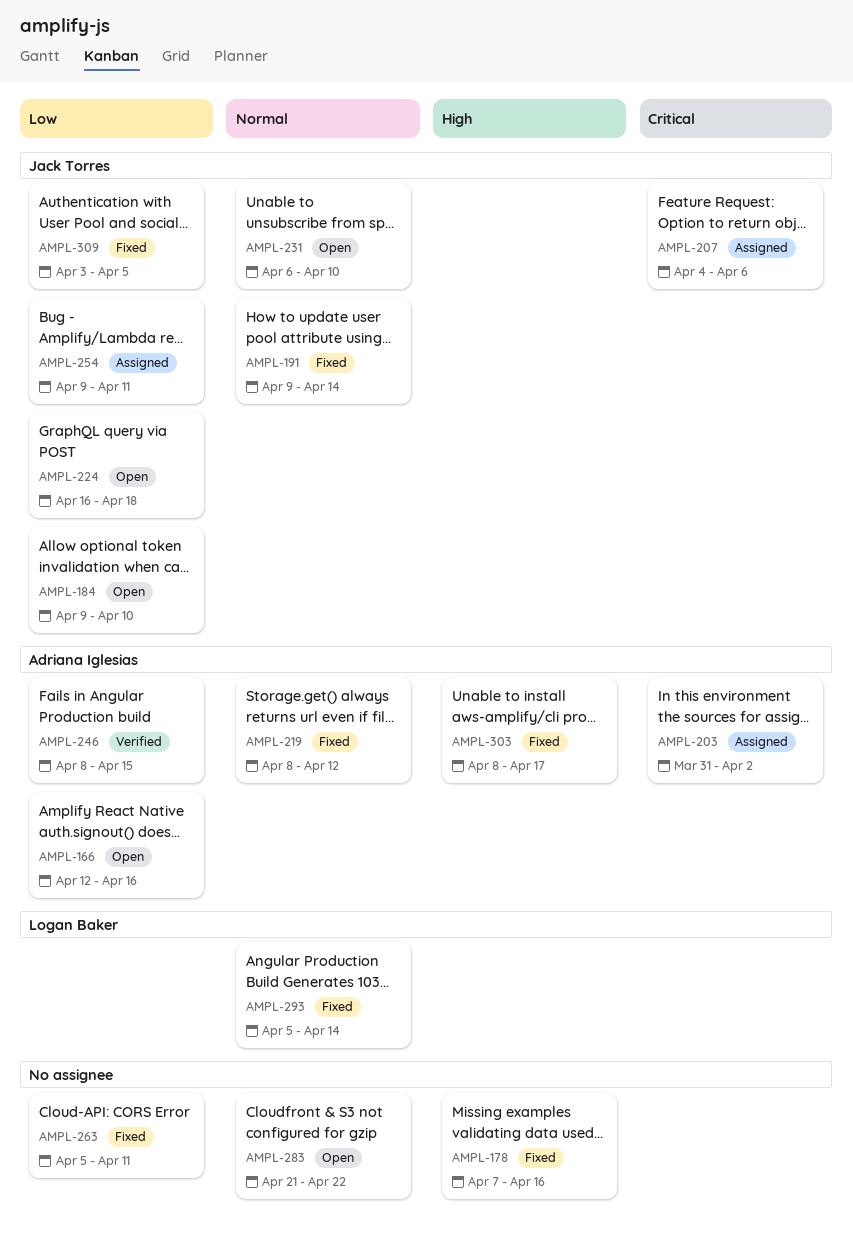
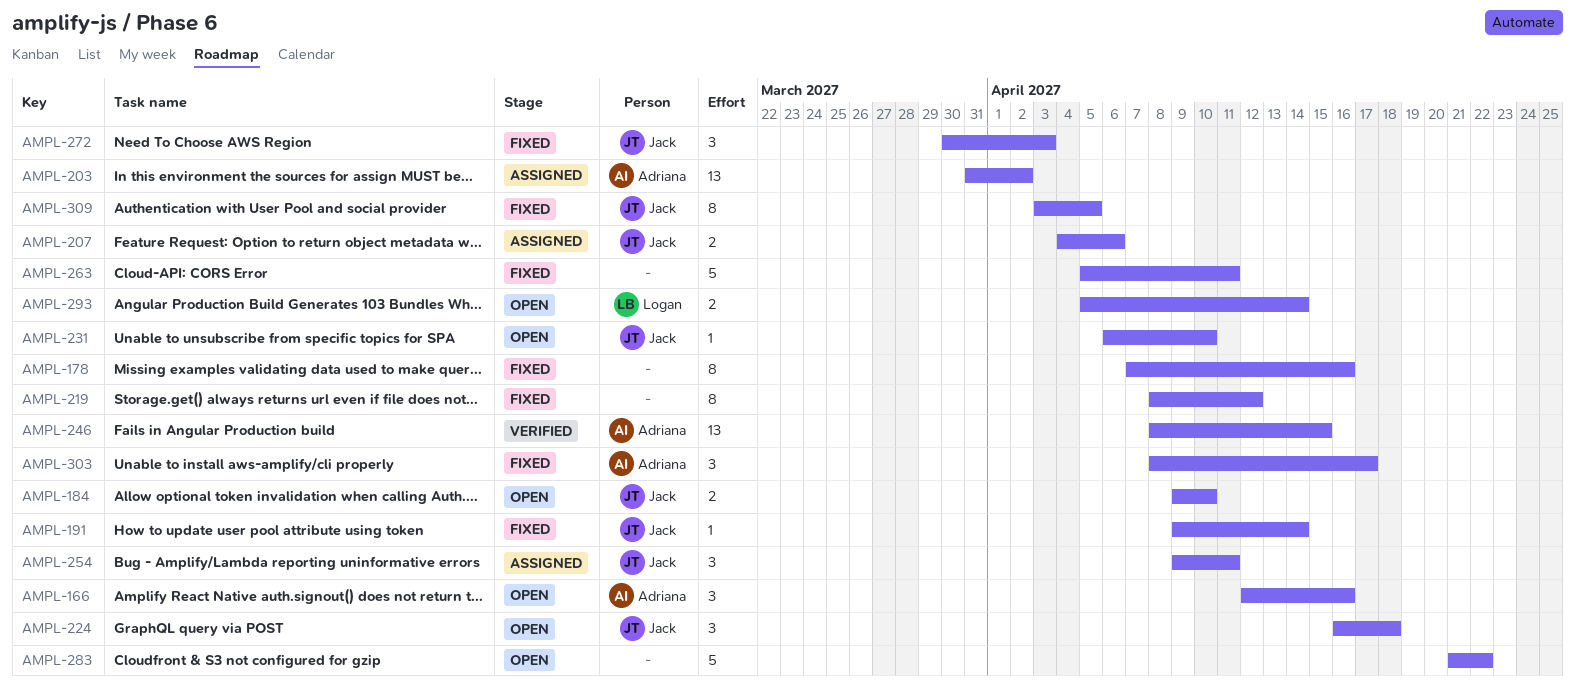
AMPL-219, owner: Adriana Iglesias -> none
AMPL-272: none -> present
AMPL-293, status: Fixed -> Open

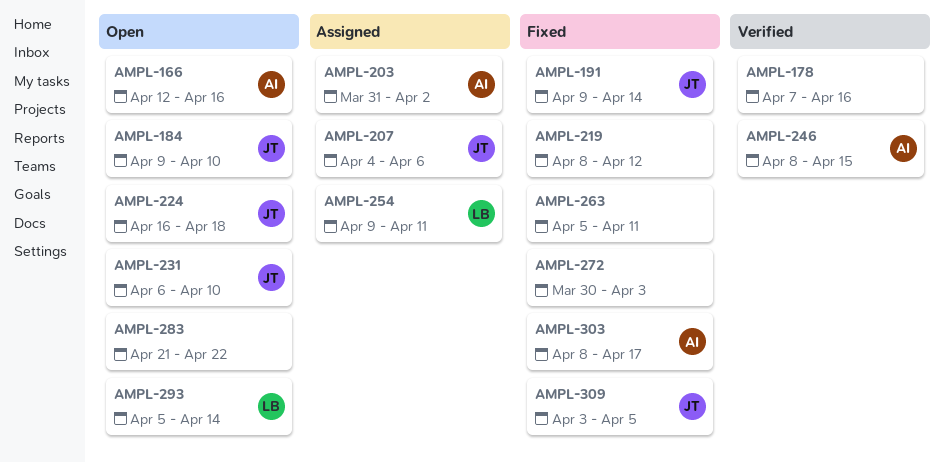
AMPL-178, status: Fixed -> Verified
AMPL-254, owner: Jack -> Logan
AMPL-272, owner: Jack -> none

